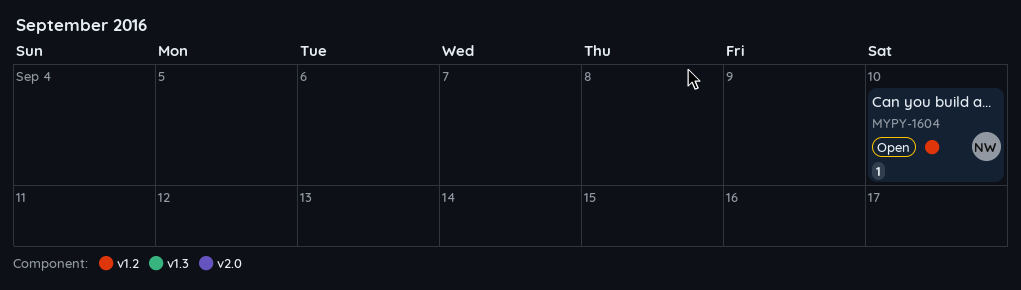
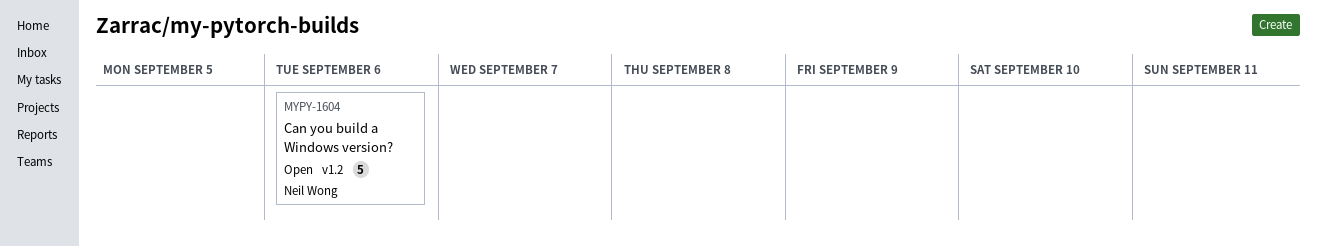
MYPY-1604, estimate: 1 -> 5
MYPY-1604, due: Sep 10 -> Sep 6

